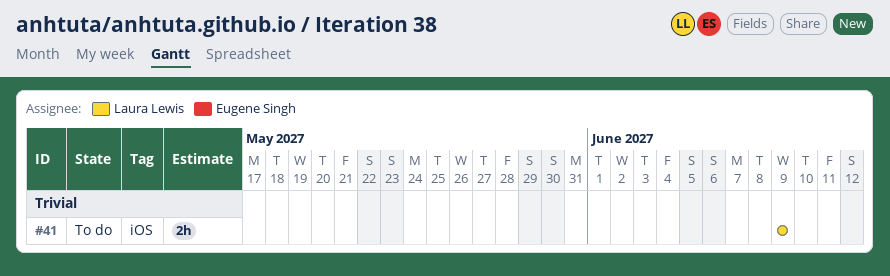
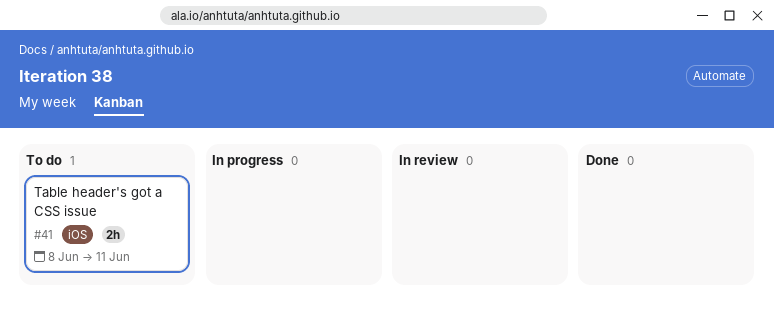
#41, start: Jun 9 -> Jun 8
#41, due: Jun 9 -> Jun 11

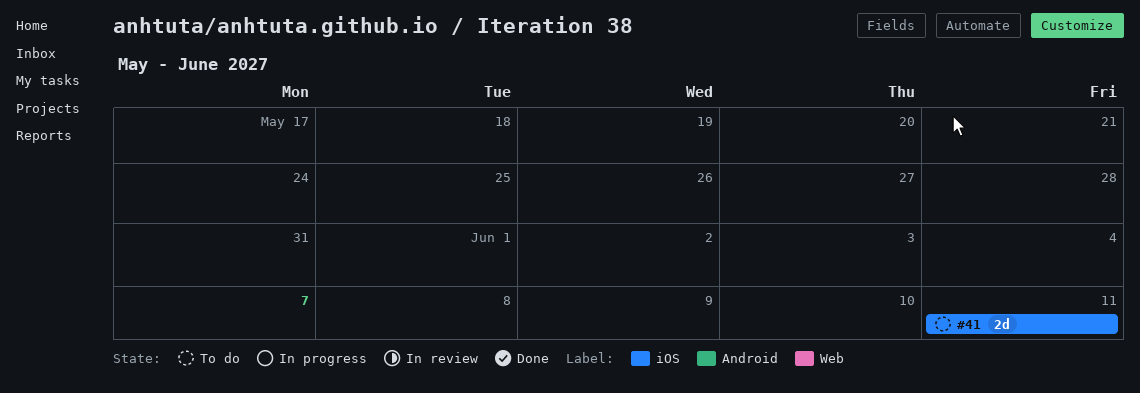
#41, estimate: 2h -> 2d
#41, start: Jun 8 -> Jun 11

